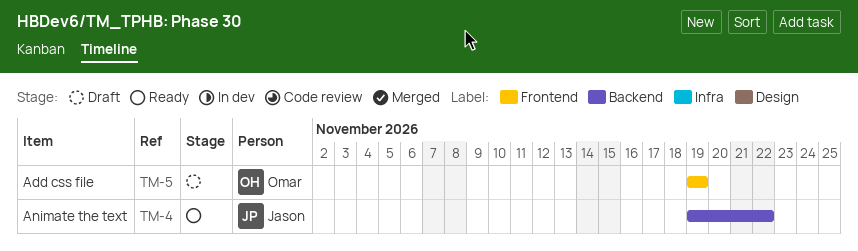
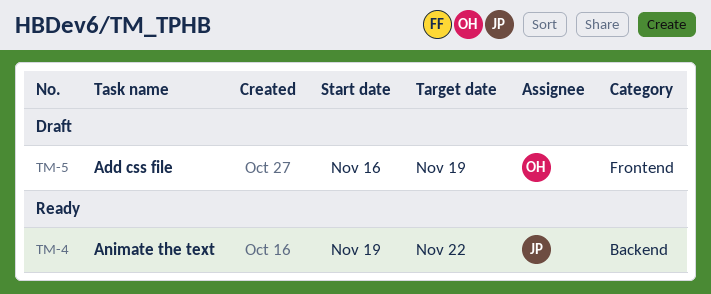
TM-5, start: Nov 19 -> Nov 16

